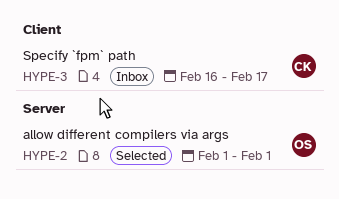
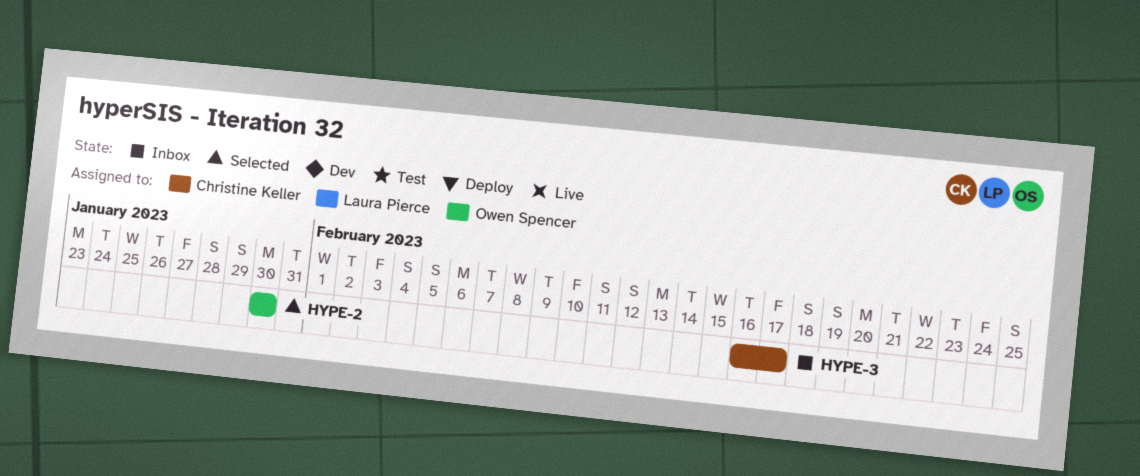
HYPE-2, start: Feb 1 -> Jan 30
HYPE-2, due: Feb 1 -> Jan 30

